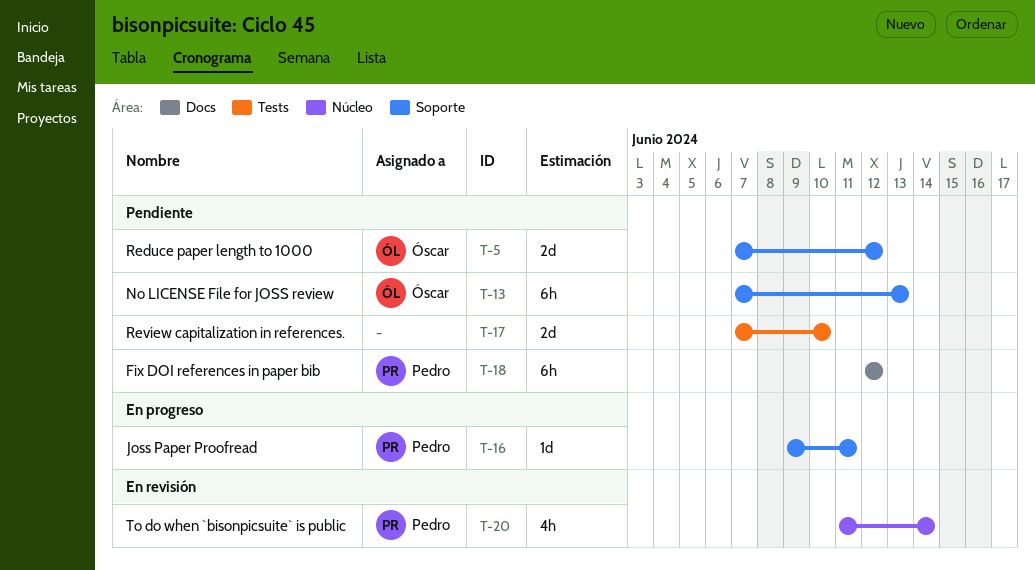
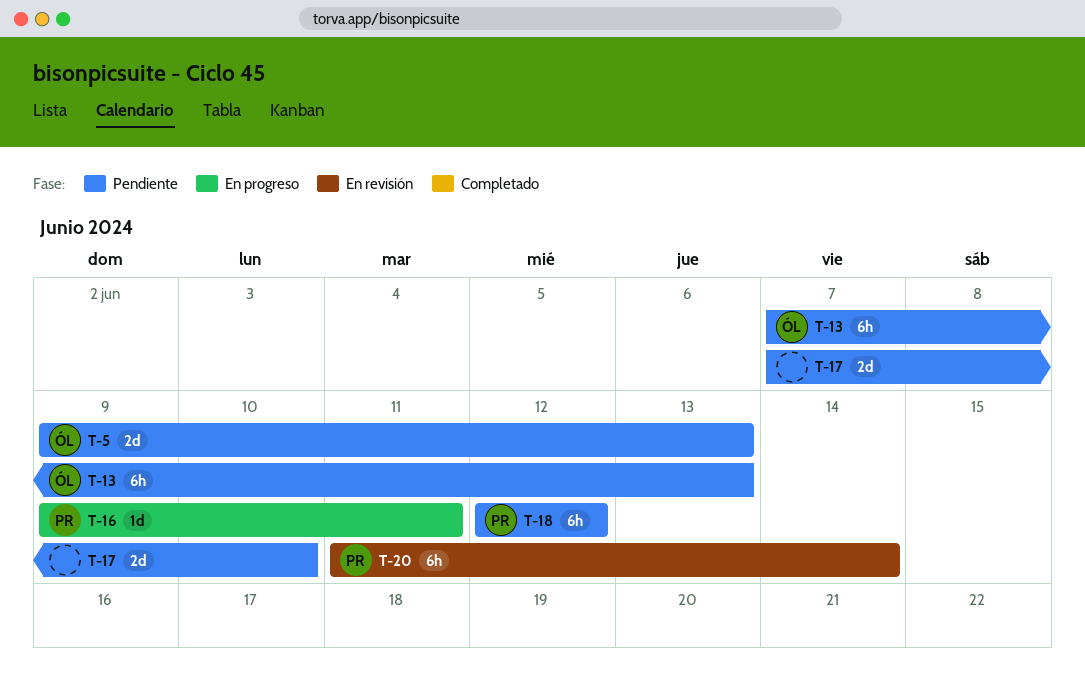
T-5, start: Jun 7 -> Jun 9
T-5, due: Jun 12 -> Jun 13
T-20, estimate: 4h -> 6h

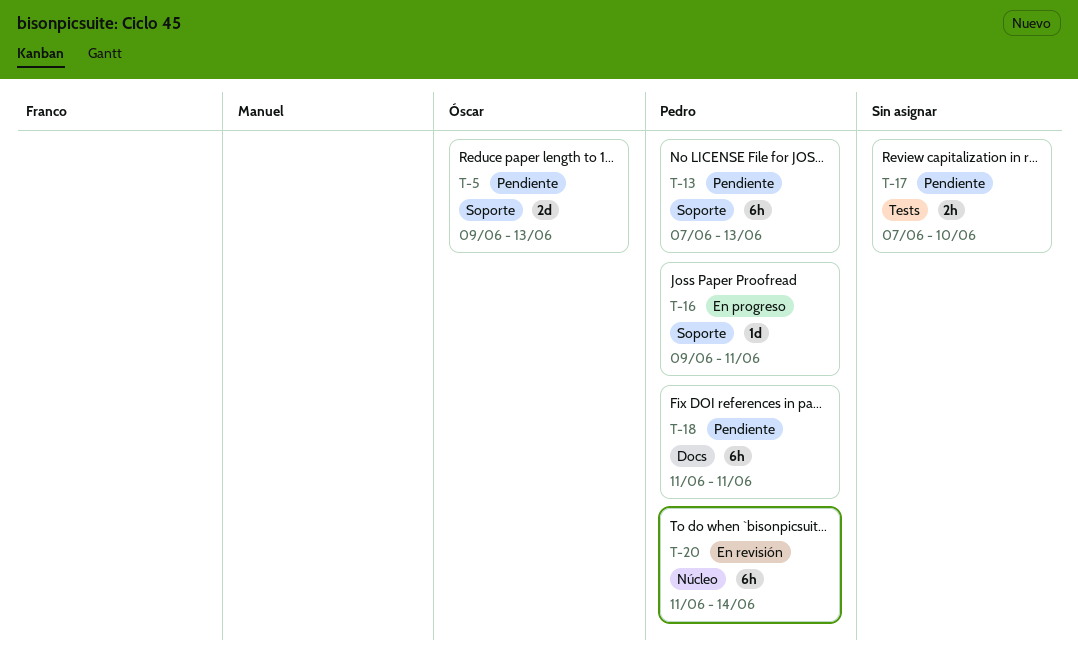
T-13, owner: Óscar -> Pedro
T-17, estimate: 2d -> 2h
T-18, start: Jun 12 -> Jun 11
T-18, due: Jun 12 -> Jun 11

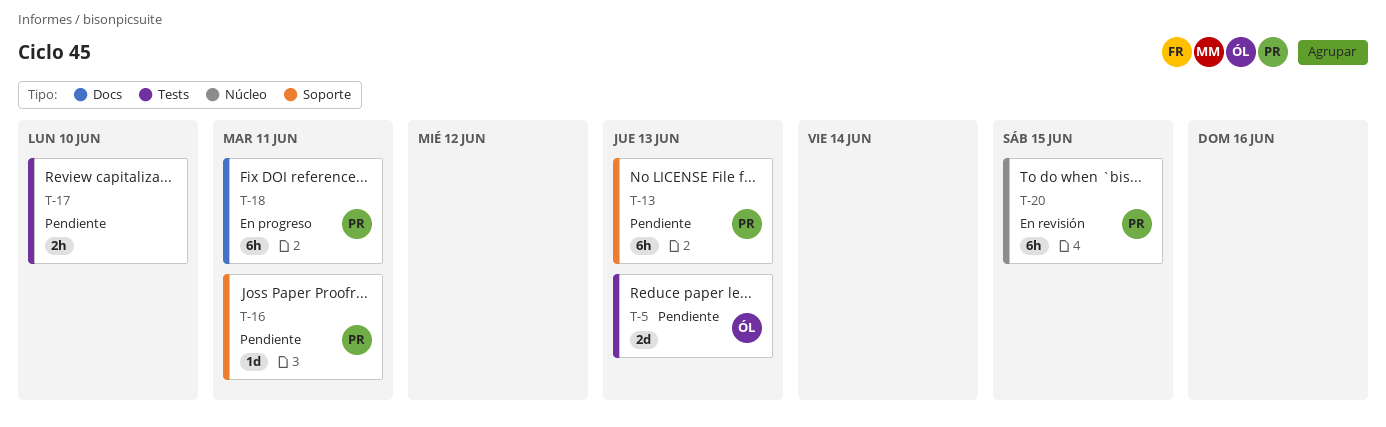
T-5, label: Soporte -> Tests
T-16, status: En progreso -> Pendiente
T-18, status: Pendiente -> En progreso
T-20, due: Jun 14 -> Jun 15

